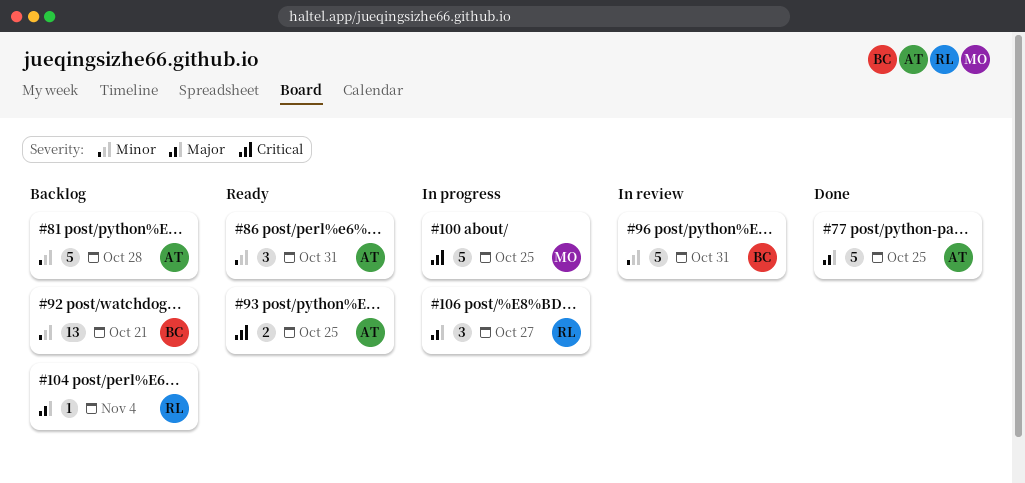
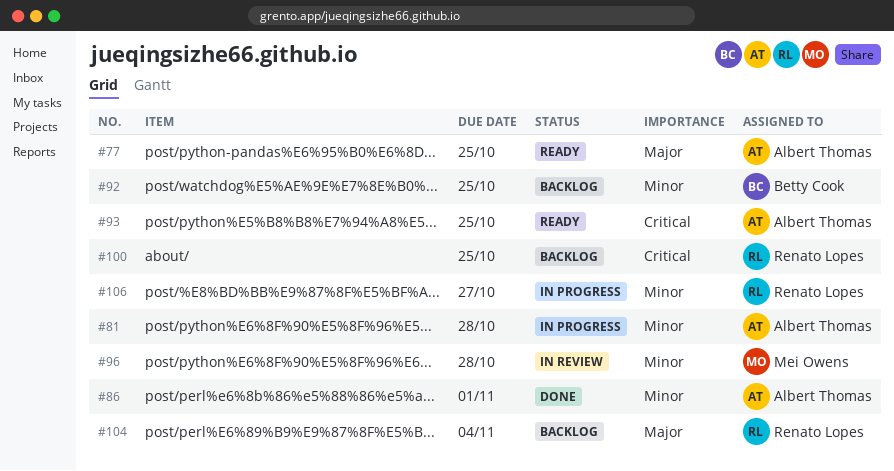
#77, status: Done -> Ready
#81, status: Backlog -> In progress
#86, status: Ready -> Done
#86, due: Oct 31 -> Nov 1
#92, due: Oct 21 -> Oct 25
#96, owner: Betty Cook -> Mei Owens
#96, due: Oct 31 -> Oct 28
#100, status: In progress -> Backlog
#100, owner: Mei Owens -> Renato Lopes
#106, priority: Major -> Minor

